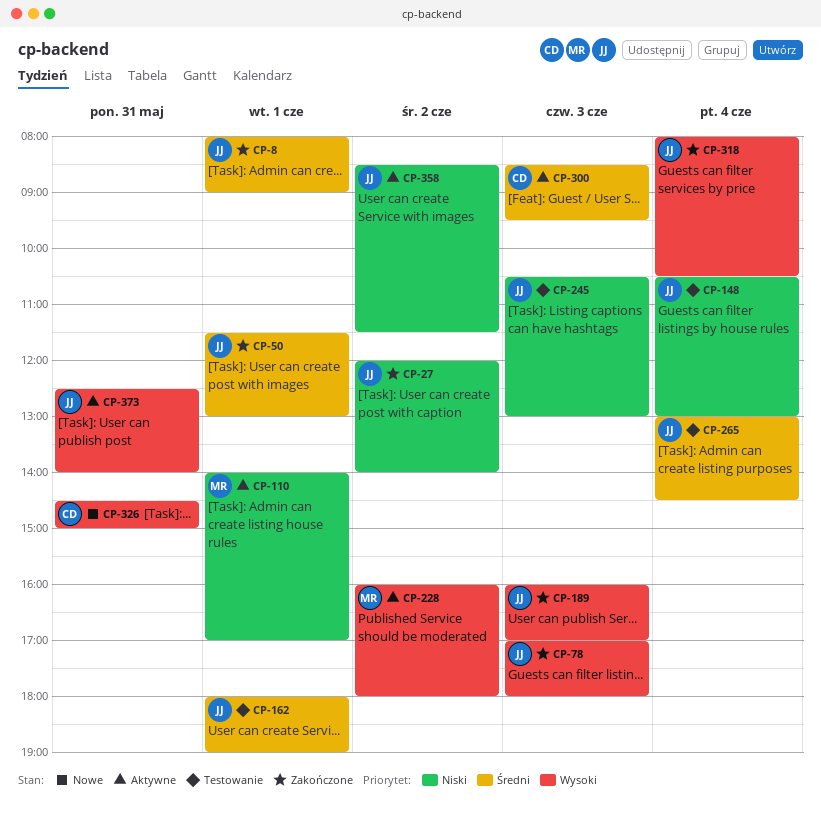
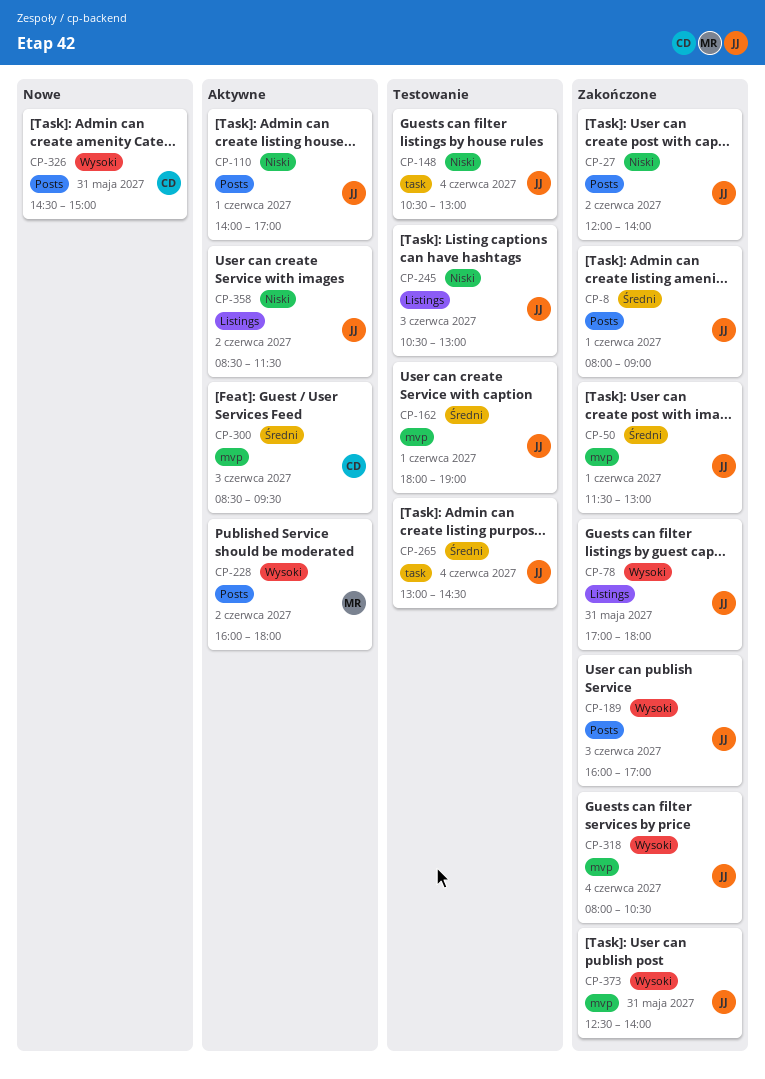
CP-78, day: Jun 3 -> May 31
CP-110, owner: MR -> JJ
CP-373, status: Aktywne -> Zakończone

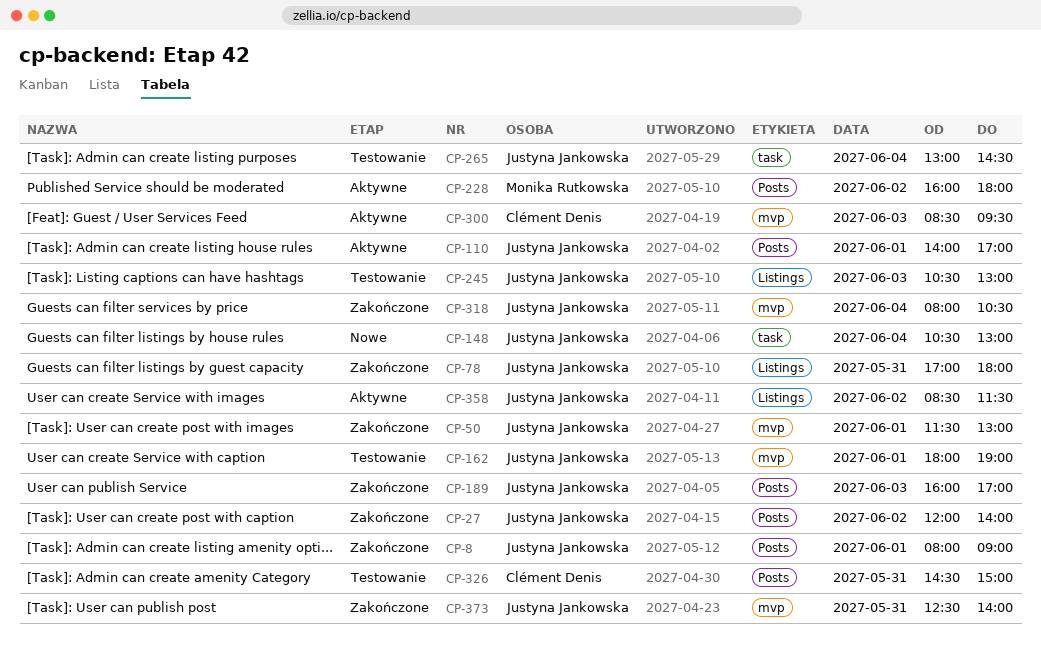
CP-148, status: Testowanie -> Nowe
CP-326, status: Nowe -> Testowanie

